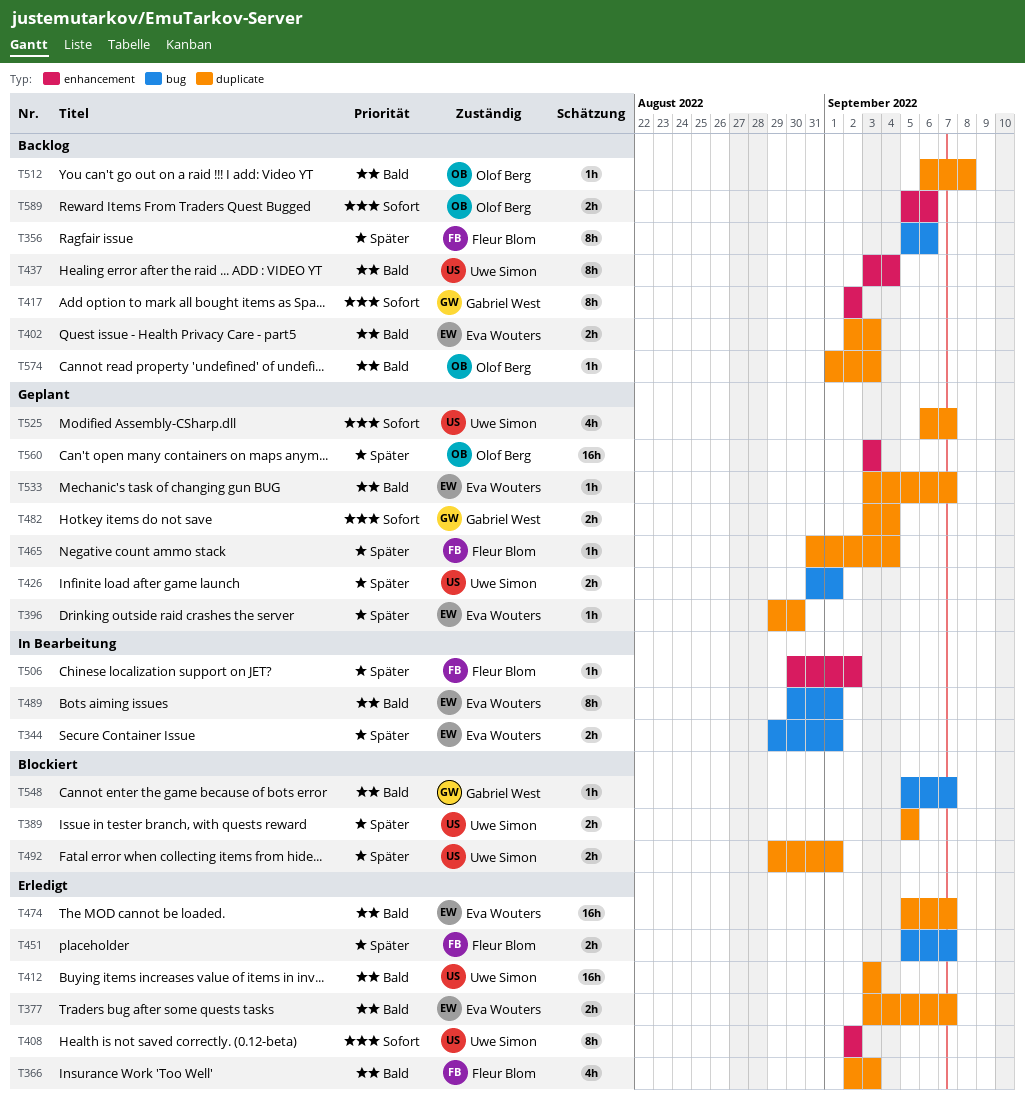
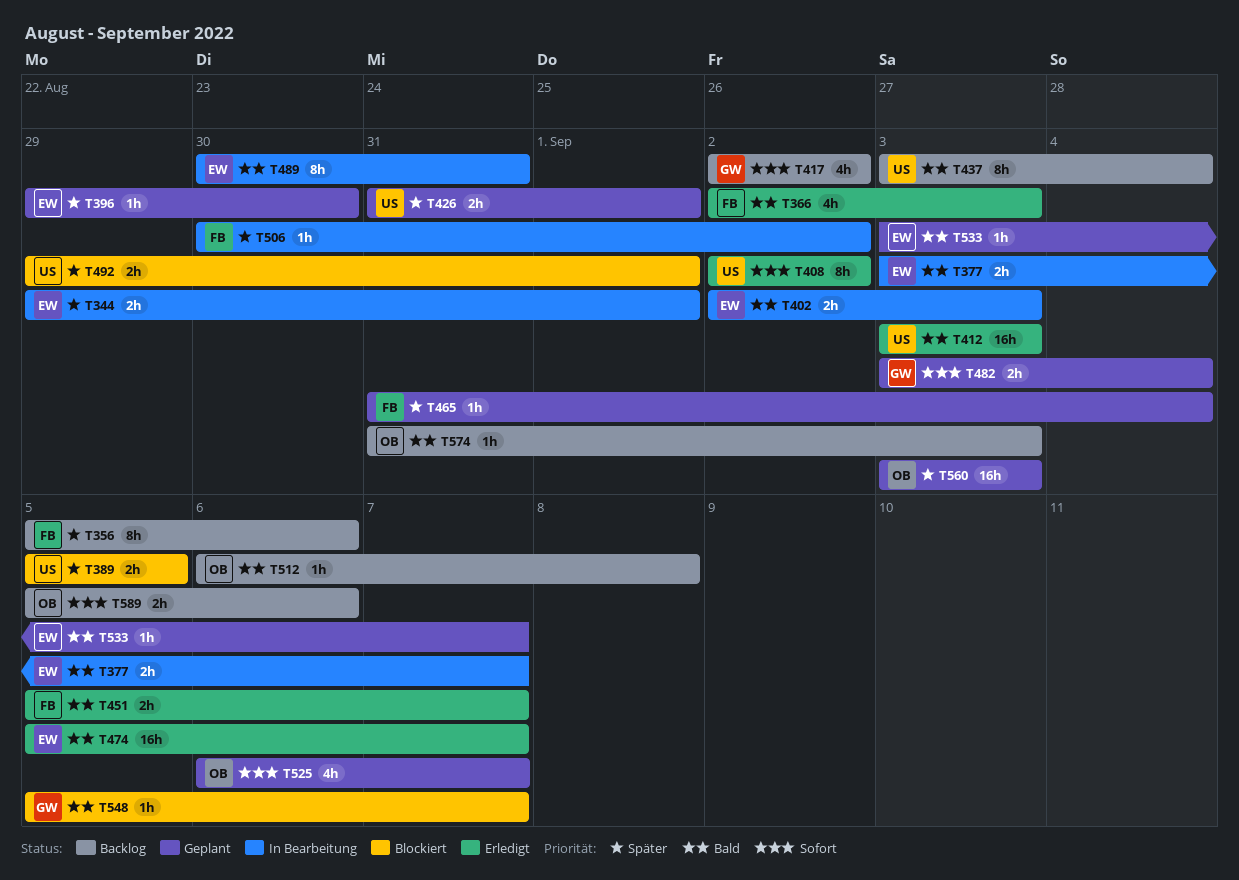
T377, status: Erledigt -> In Bearbeitung
T402, status: Backlog -> In Bearbeitung
T417, estimate: 8h -> 4h
T451, priority: Später -> Bald
T489, due: Sep 1 -> Aug 31
T525, owner: Uwe Simon -> Olof Berg
T574, start: Sep 1 -> Aug 31

